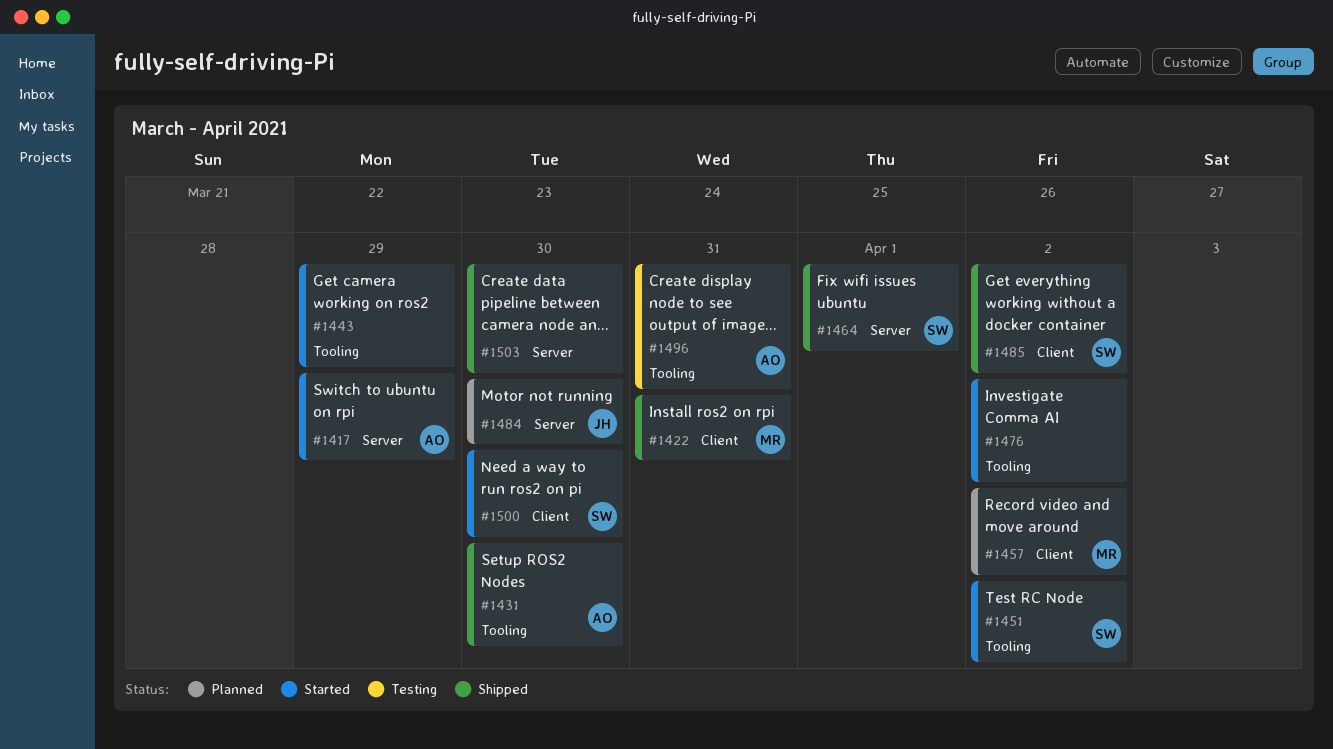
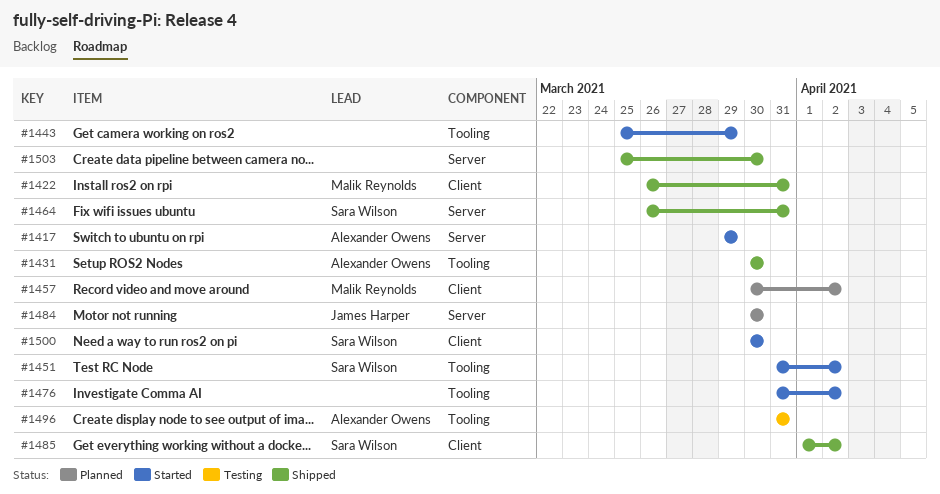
#1464, due: Apr 1 -> Mar 31

